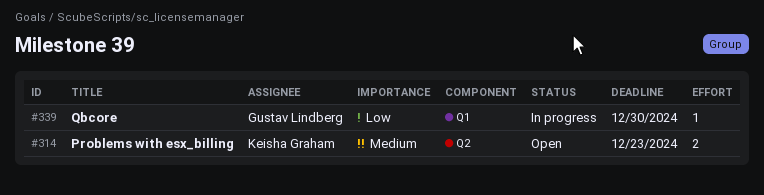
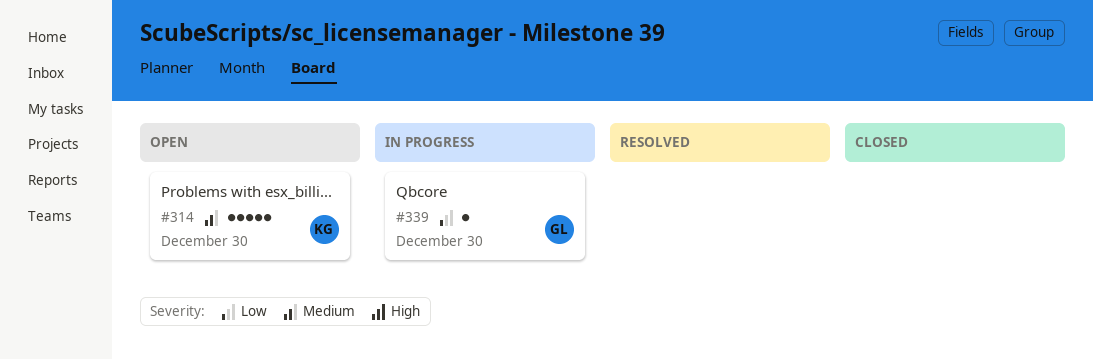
#314, estimate: 2 -> 5
#314, due: Dec 23 -> Dec 30

